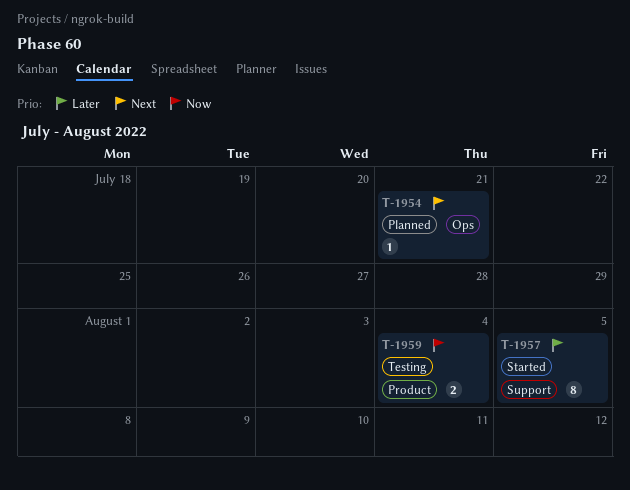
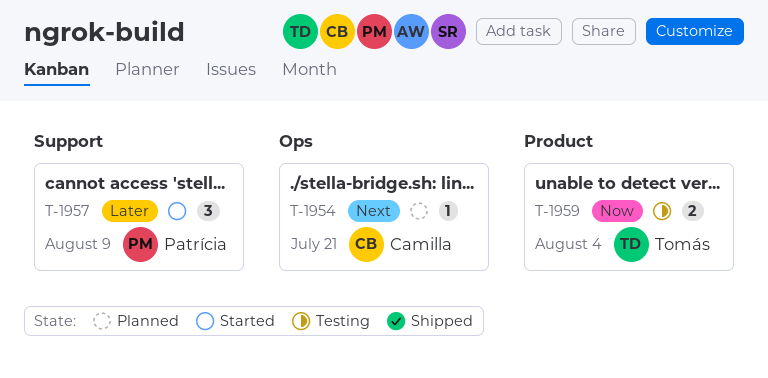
T-1957, estimate: 8 -> 3
T-1957, due: Aug 5 -> Aug 9

